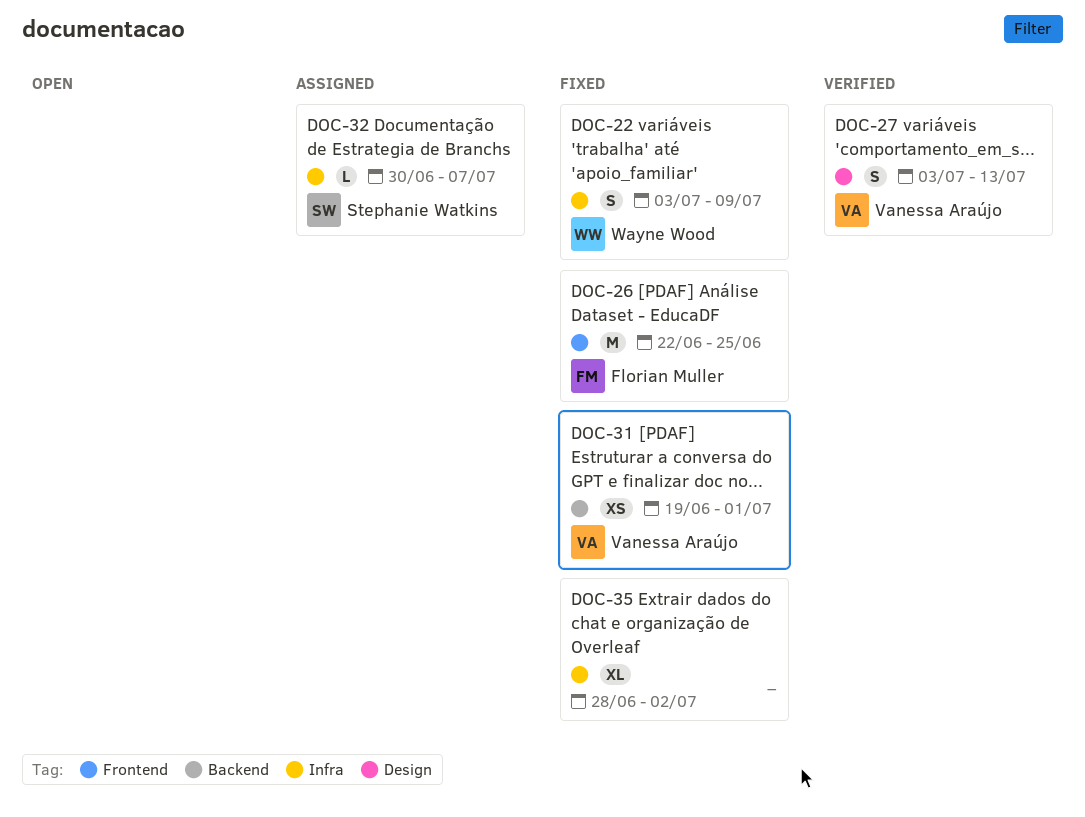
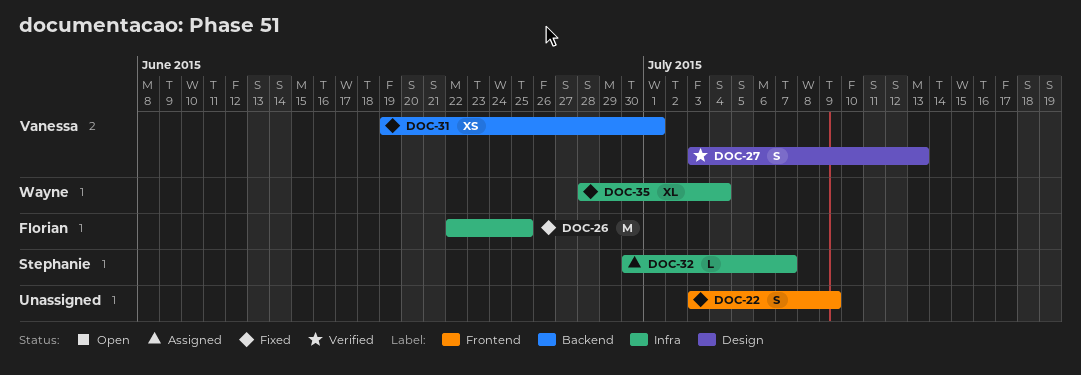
DOC-22, owner: Wayne Wood -> none
DOC-22, label: Infra -> Frontend
DOC-26, label: Frontend -> Infra
DOC-35, owner: none -> Wayne Wood
DOC-35, due: Jul 2 -> Jul 4

